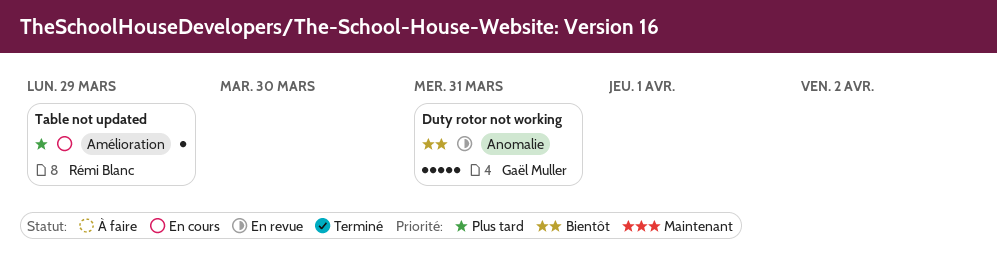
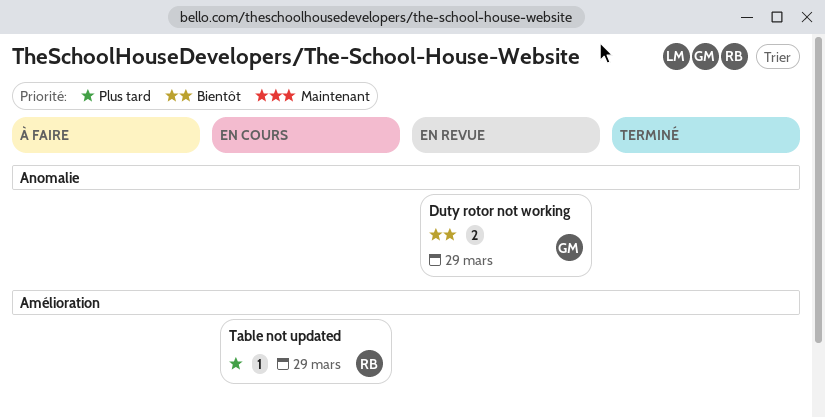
Duty rotor not working, estimate: 5 -> 2
Duty rotor not working, due: Mar 31 -> Mar 29

